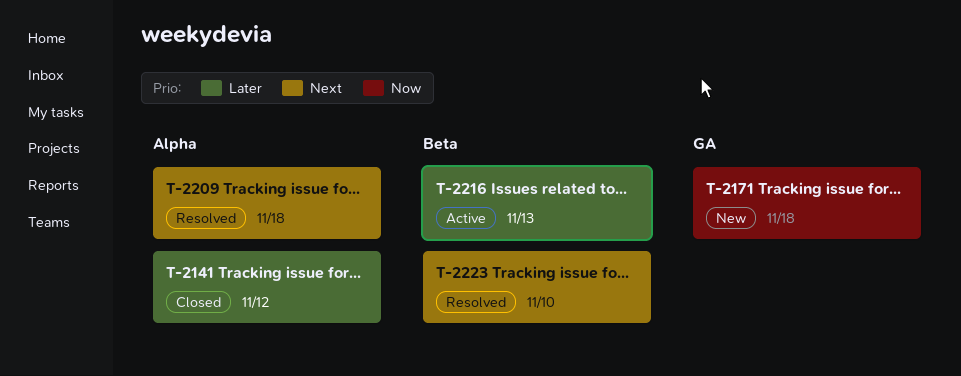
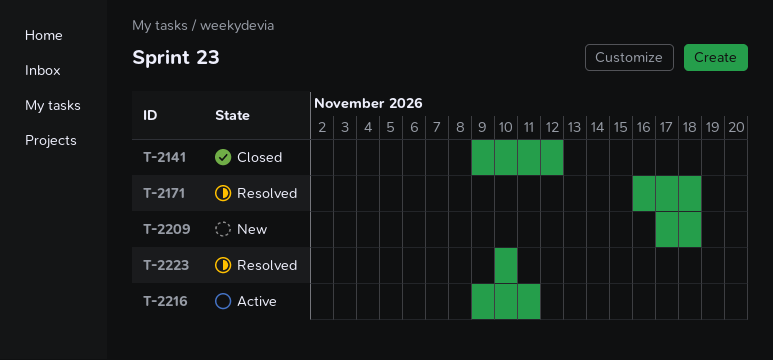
T-2171, status: New -> Resolved
T-2209, status: Resolved -> New
T-2216, due: Nov 13 -> Nov 11

